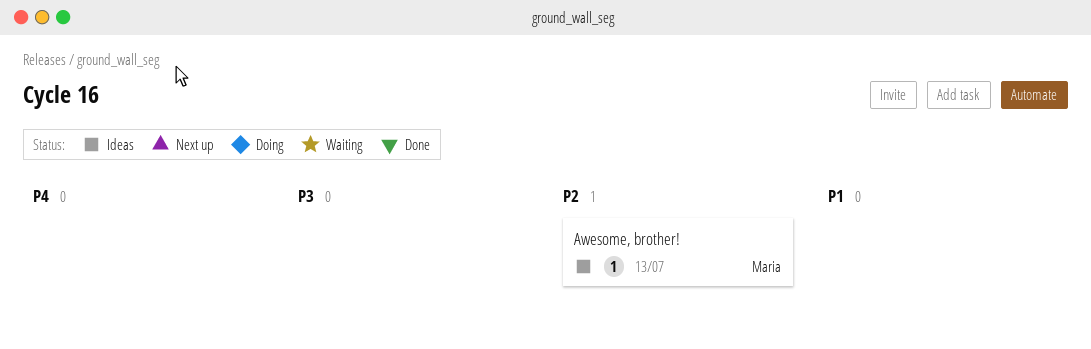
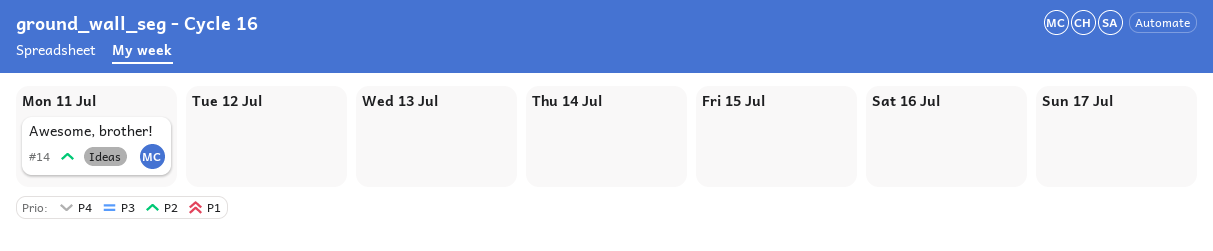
Awesome, brother!, due: Jul 13 -> Jul 11

